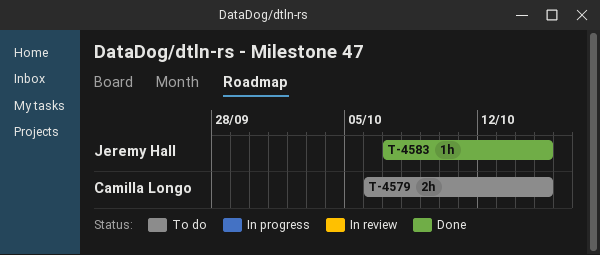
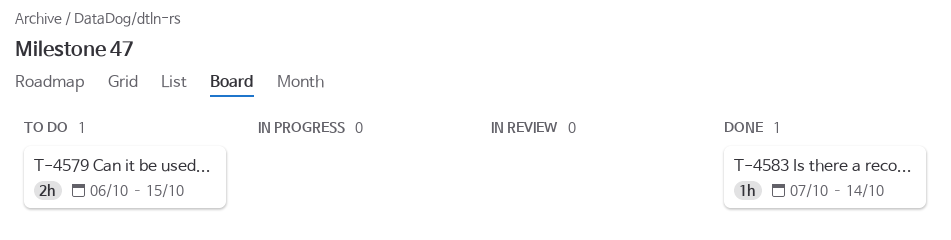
T-4583, due: Oct 15 -> Oct 14

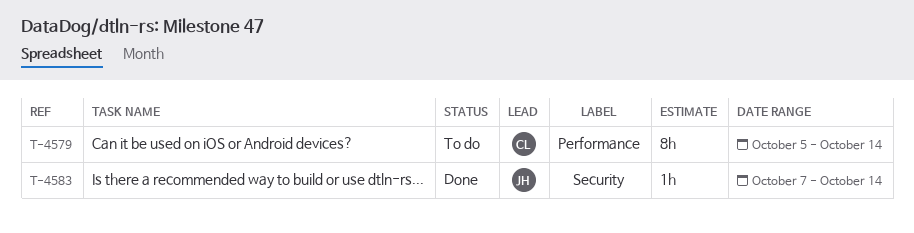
T-4579, estimate: 2h -> 8h
T-4579, start: Oct 6 -> Oct 5
T-4579, due: Oct 15 -> Oct 14

